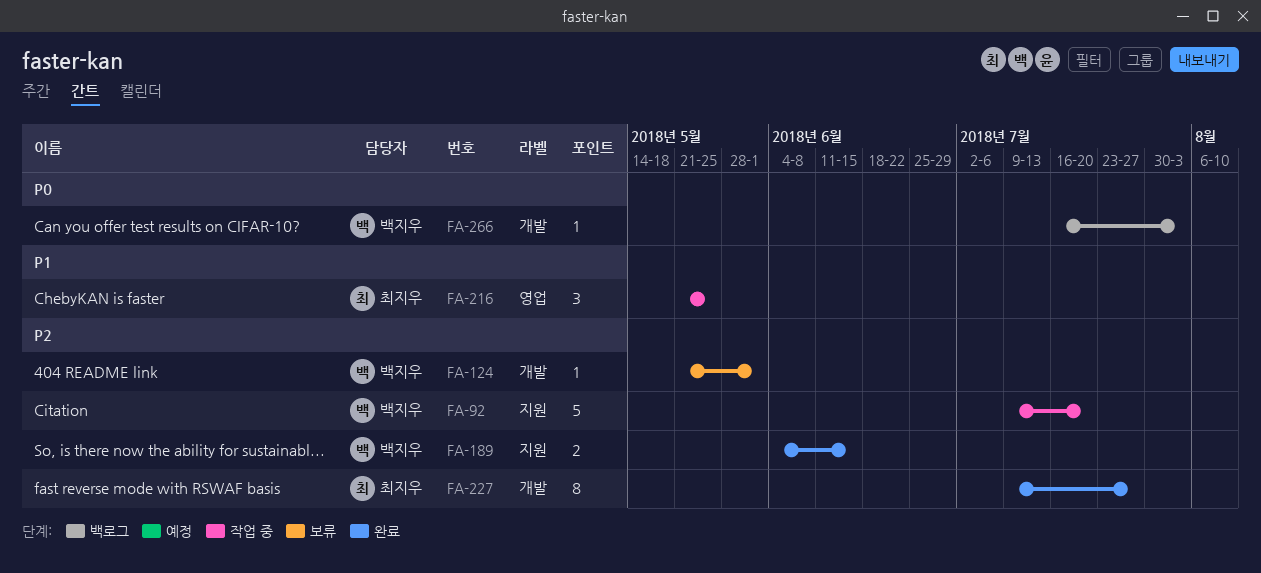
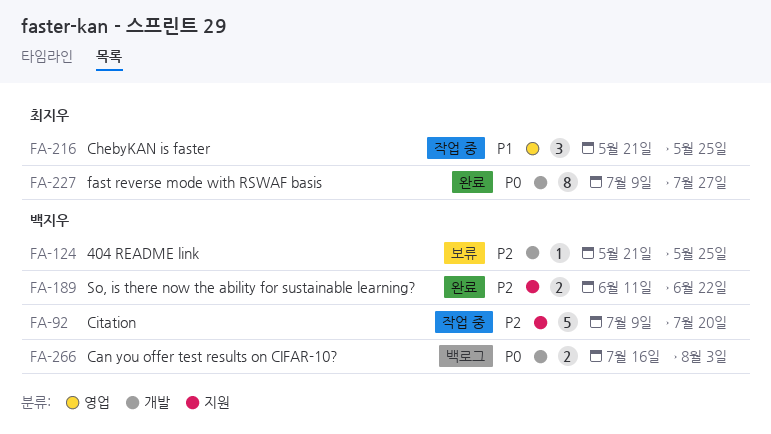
FA-124, due: Jun 1 -> May 25
FA-189, start: Jun 4 -> Jun 11
FA-189, due: Jun 15 -> Jun 22
FA-227, priority: P2 -> P0
FA-266, estimate: 1 -> 2

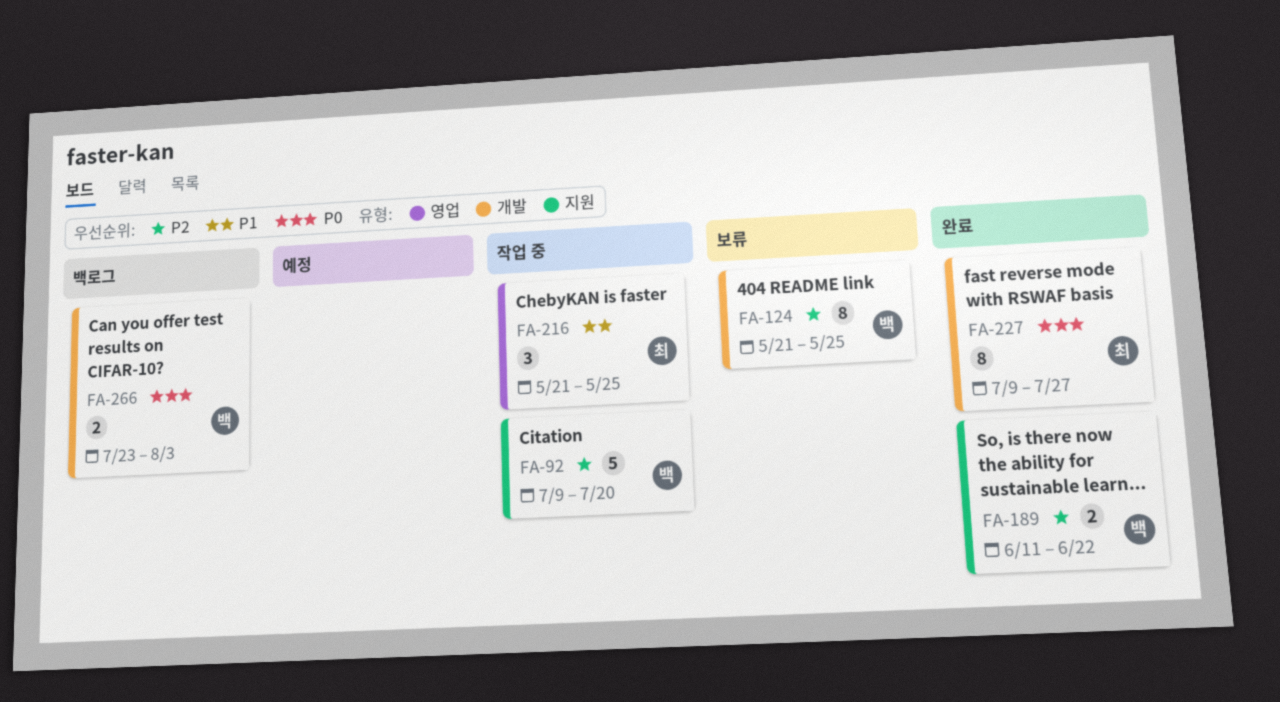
FA-124, estimate: 1 -> 8
FA-266, start: Jul 16 -> Jul 23

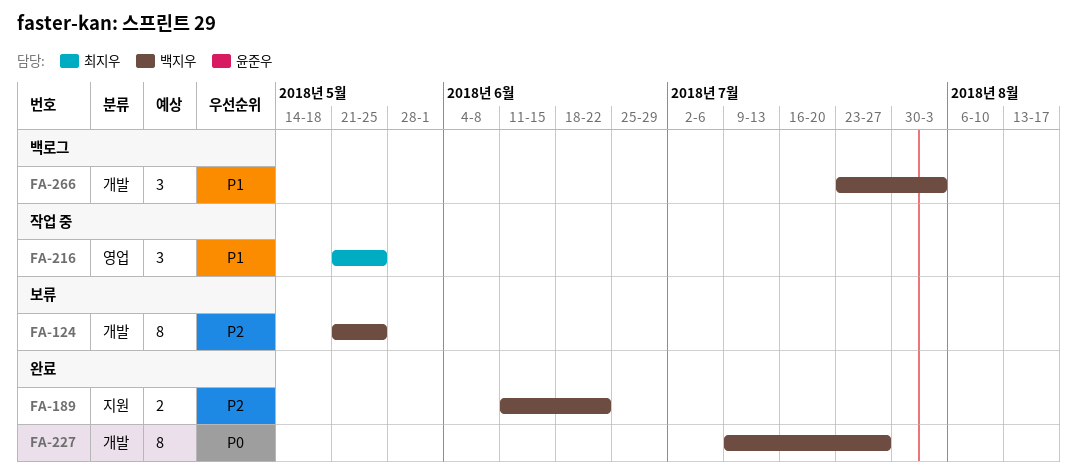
FA-92: present -> none
FA-227, owner: 최지우 -> 백지우
FA-266, priority: P0 -> P1
FA-266, estimate: 2 -> 3

